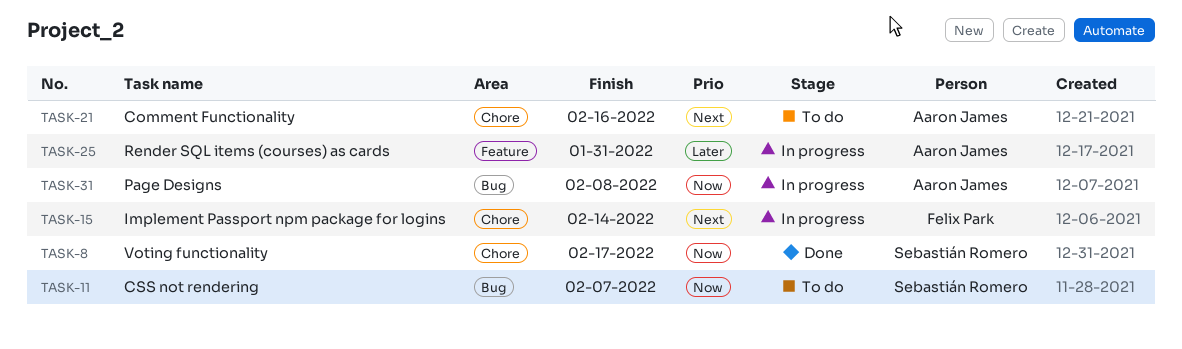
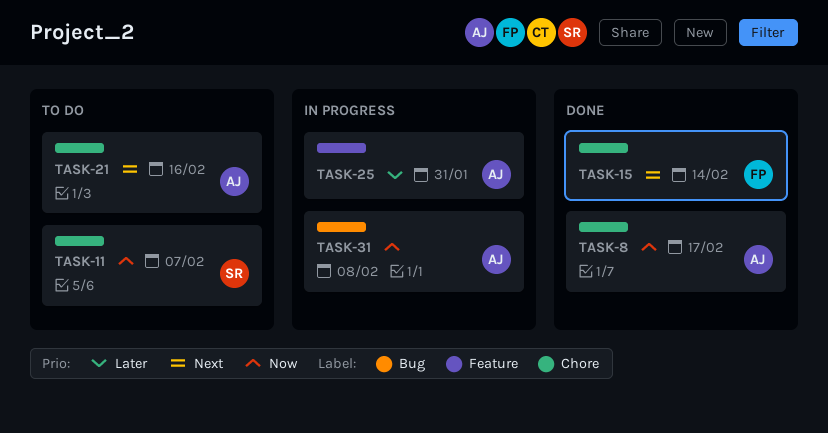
TASK-8, owner: Sebastián Romero -> Aaron James
TASK-11, label: Bug -> Chore
TASK-15, status: In progress -> Done

